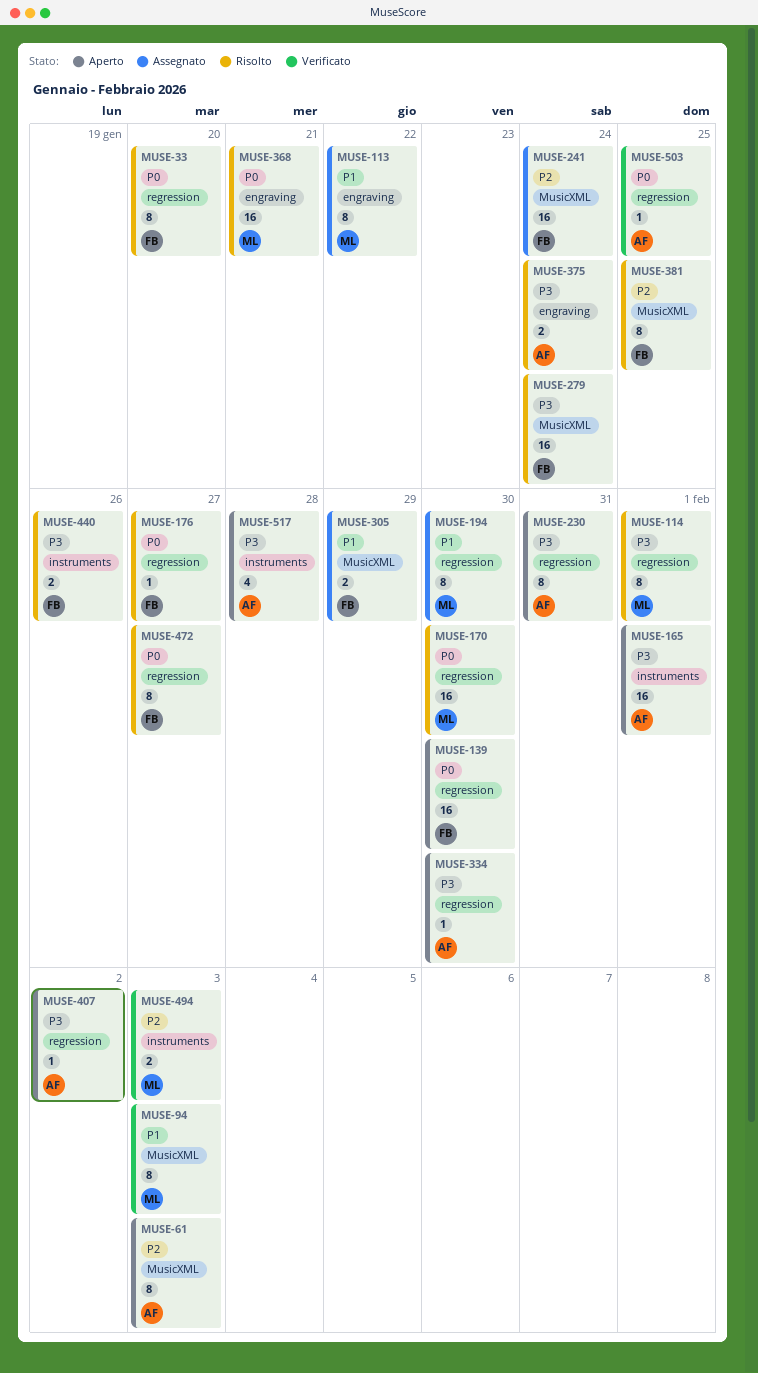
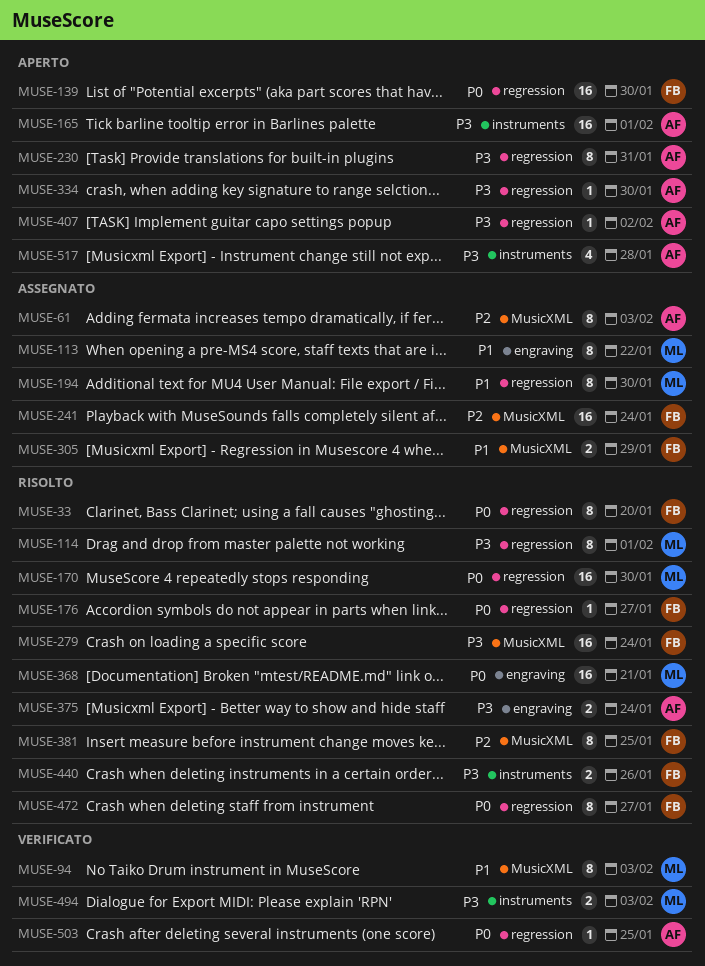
MUSE-61, status: Aperto -> Assegnato
MUSE-494, priority: P2 -> P3

